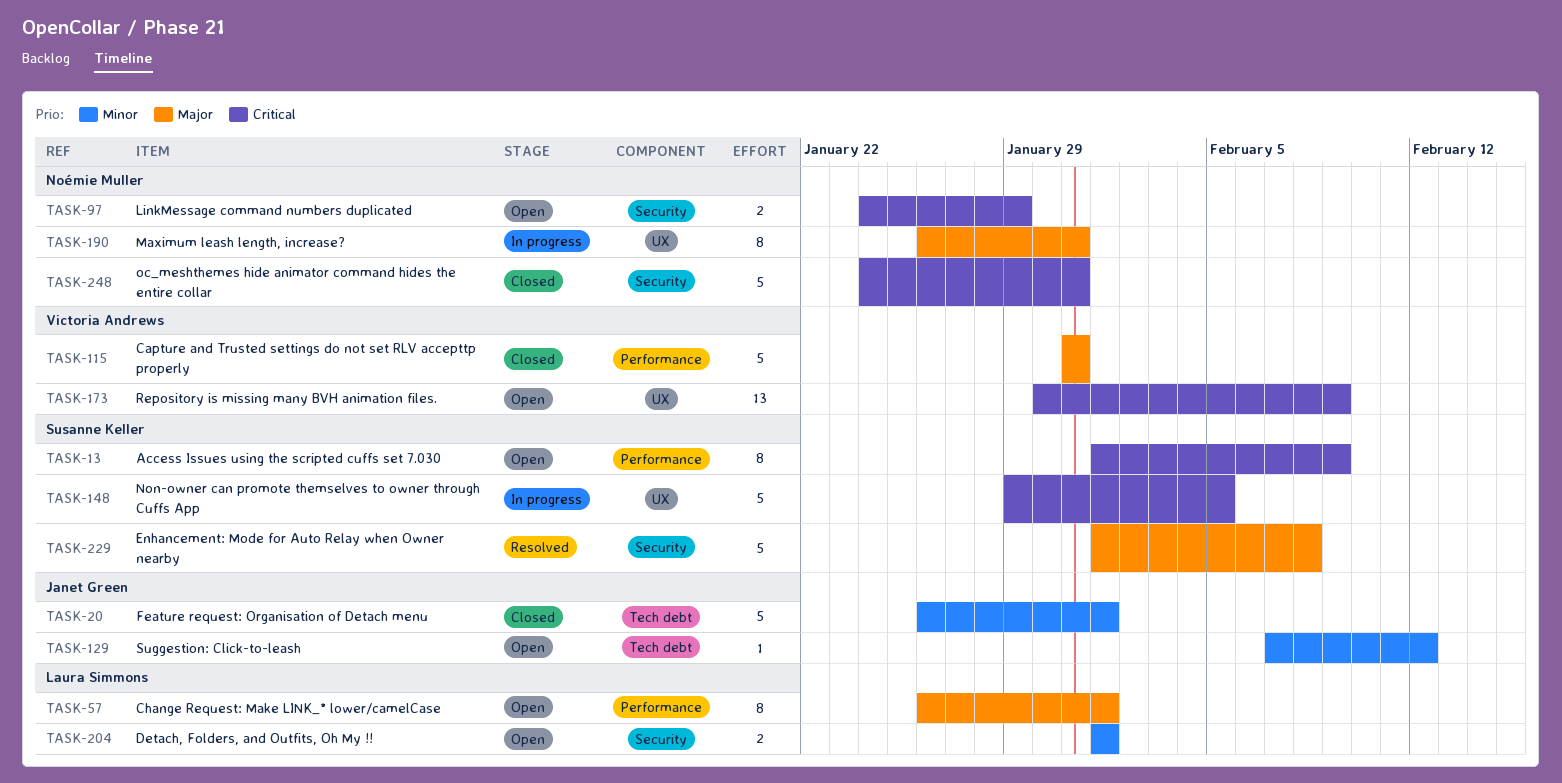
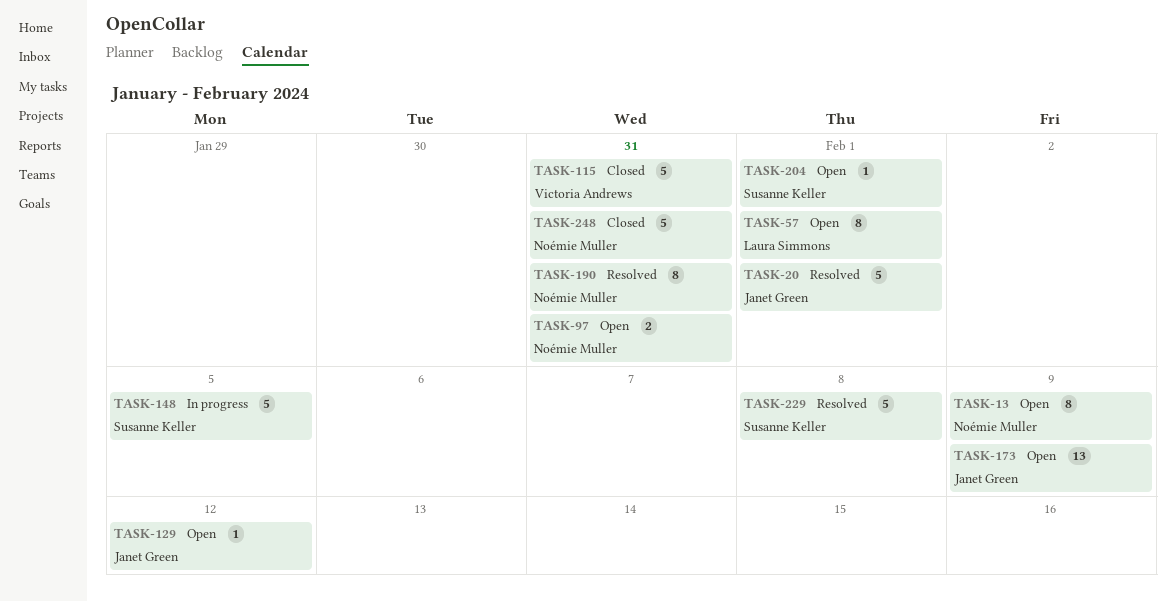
TASK-13, owner: Susanne Keller -> Noémie Muller
TASK-20, status: Closed -> Resolved
TASK-97, due: Jan 29 -> Jan 31
TASK-173, owner: Victoria Andrews -> Janet Green
TASK-190, status: In progress -> Resolved
TASK-204, owner: Laura Simmons -> Susanne Keller
TASK-204, estimate: 2 -> 1

